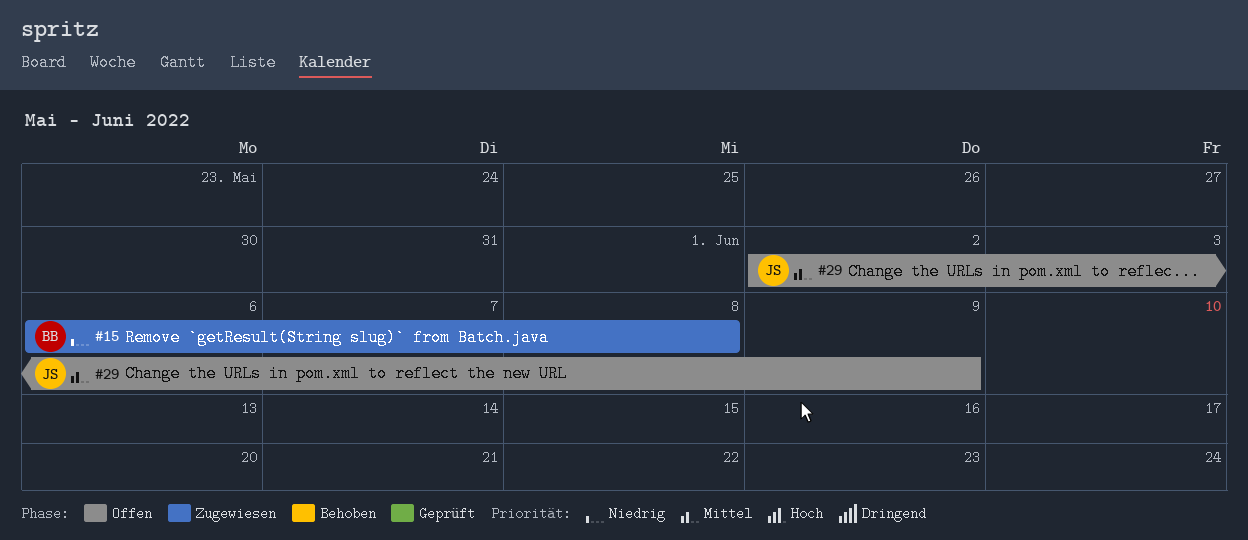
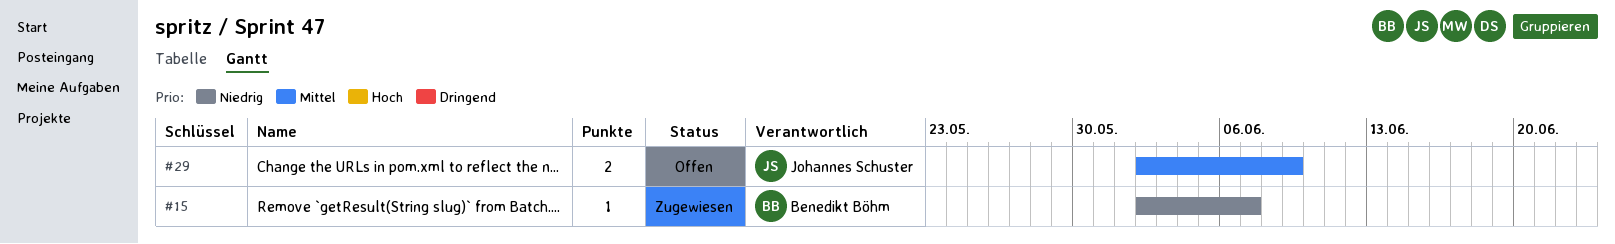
#15, start: Jun 6 -> Jun 2
#15, due: Jun 8 -> Jun 7

